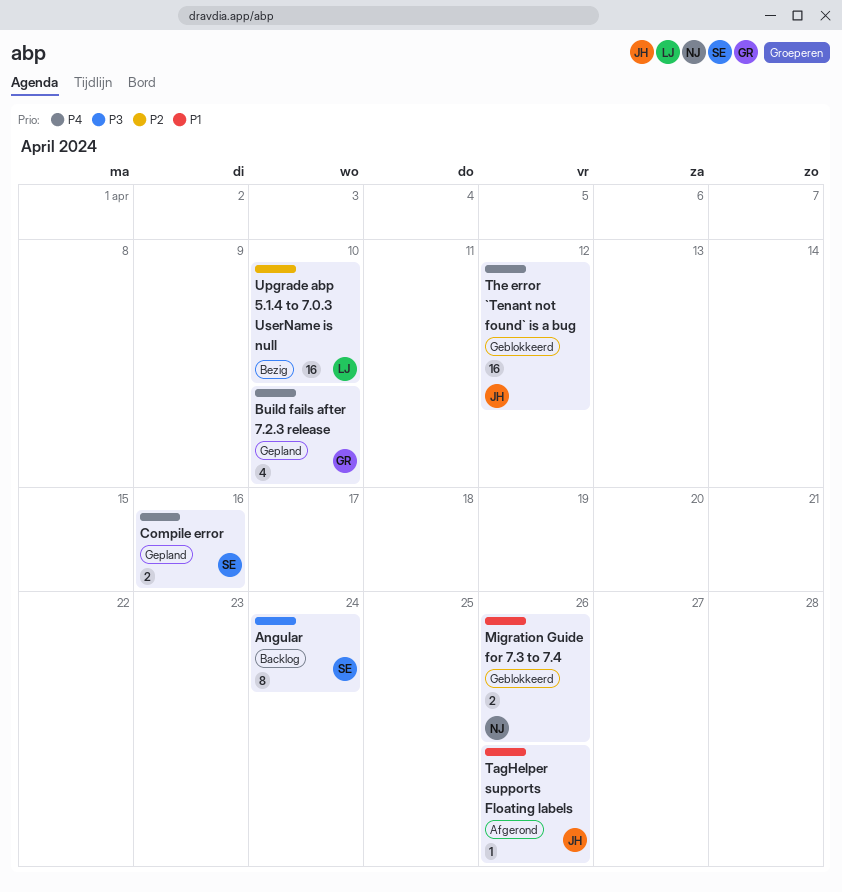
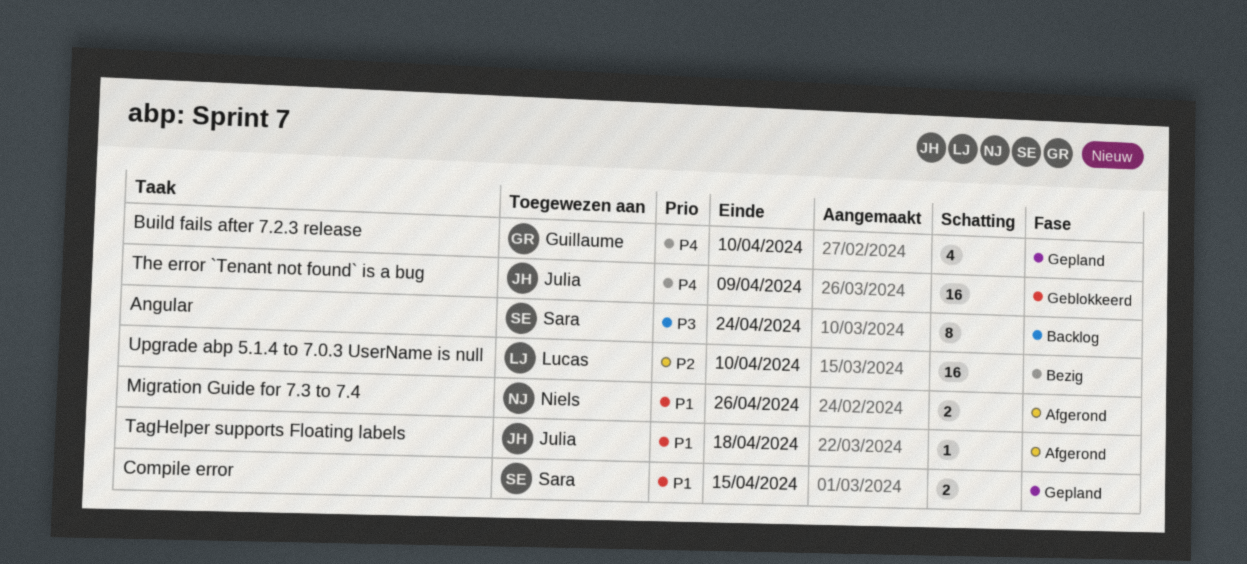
Compile error, priority: P4 -> P1
Compile error, due: Apr 16 -> Apr 15
Migration Guide for 7.3 to 7.4, status: Geblokkeerd -> Afgerond
TagHelper supports Floating labels, due: Apr 26 -> Apr 18
The error `Tenant not found` is a bug, due: Apr 12 -> Apr 9

